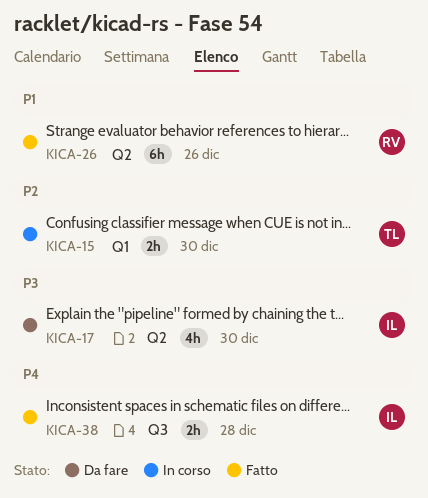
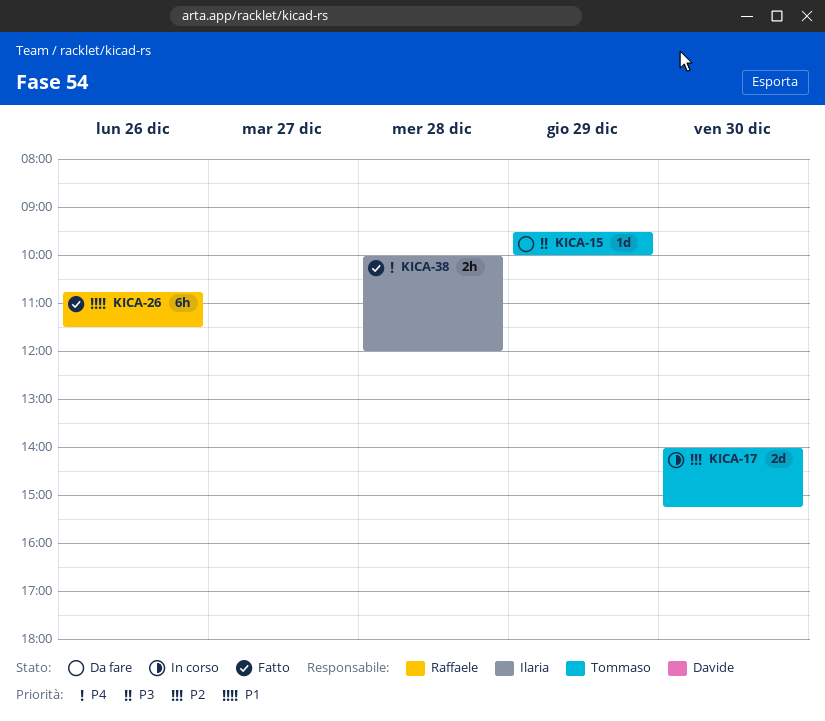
KICA-15, status: In corso -> Da fare
KICA-15, priority: P2 -> P3
KICA-15, estimate: 2h -> 1d
KICA-15, day: Dec 30 -> Dec 29
KICA-17, status: Da fare -> In corso
KICA-17, owner: Ilaria -> Tommaso
KICA-17, priority: P3 -> P2
KICA-17, estimate: 4h -> 2d

